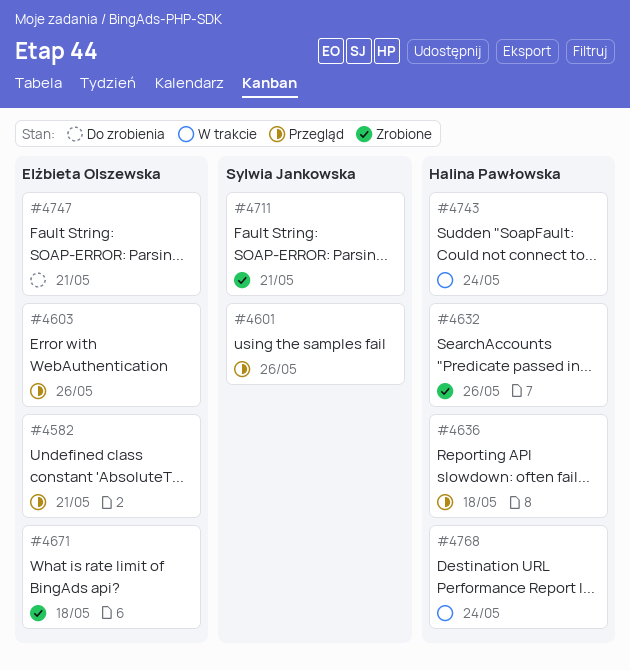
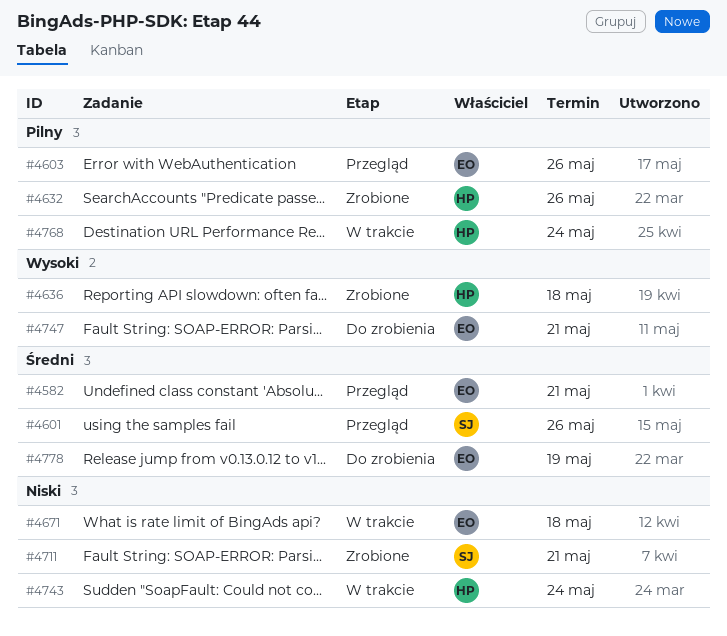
#4636, status: Przegląd -> Zrobione
#4671, status: Zrobione -> W trakcie
#4778: none -> present

